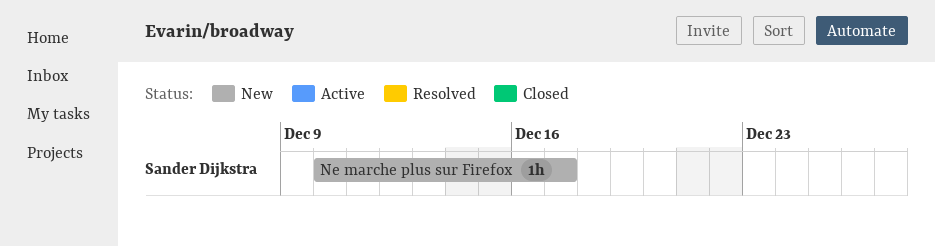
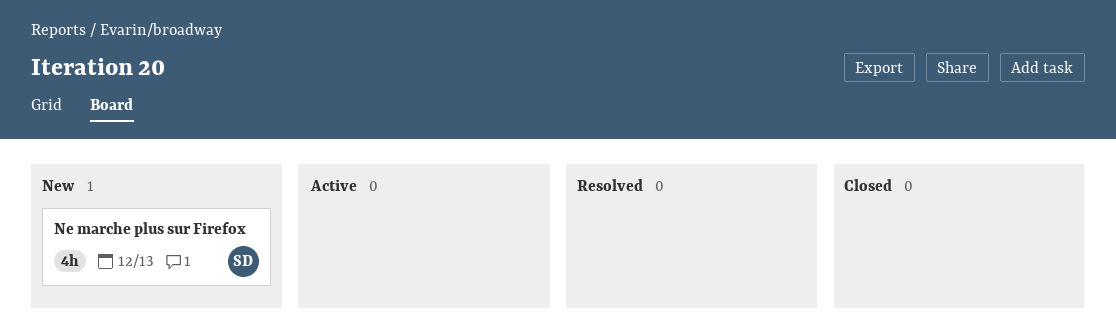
Ne marche plus sur Firefox, estimate: 1h -> 4h
Ne marche plus sur Firefox, due: Dec 17 -> Dec 13

